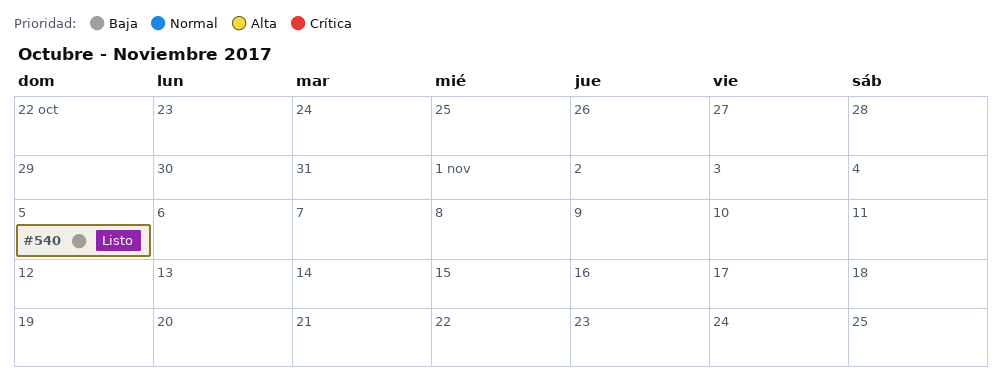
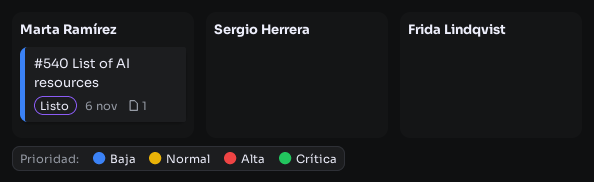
#540, due: Nov 5 -> Nov 6

